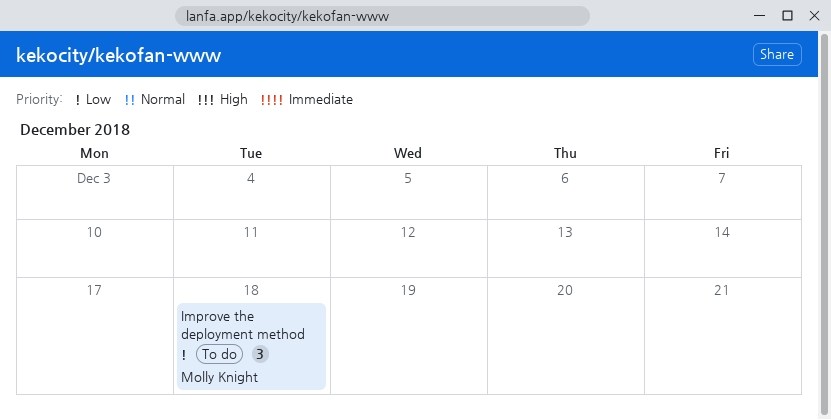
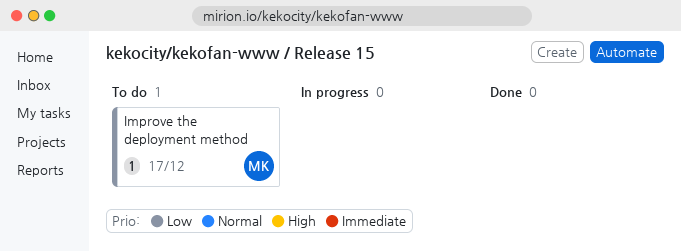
Improve the deployment method, estimate: 3 -> 1
Improve the deployment method, due: Dec 18 -> Dec 17

